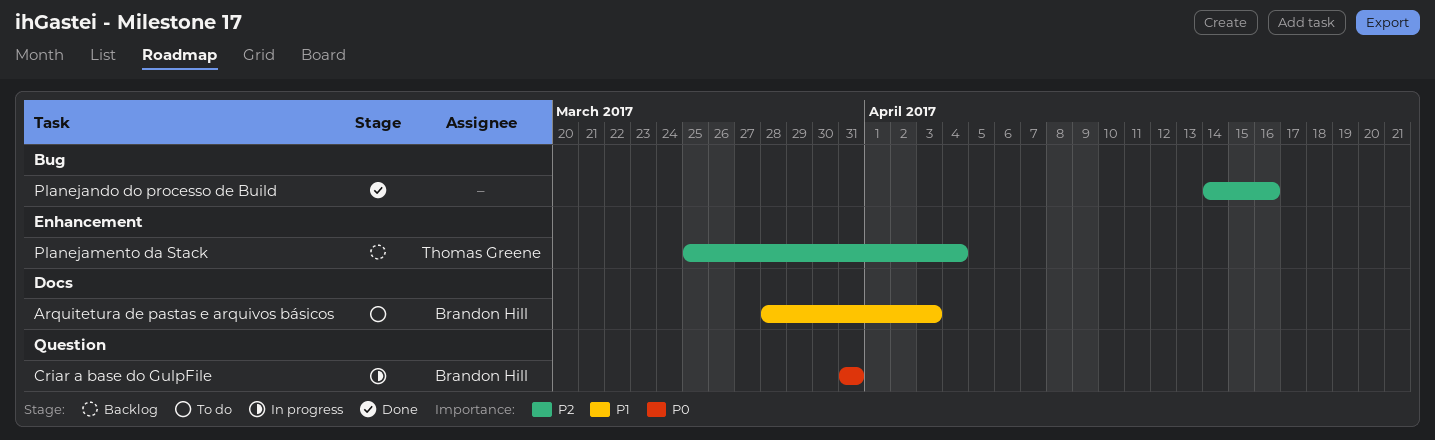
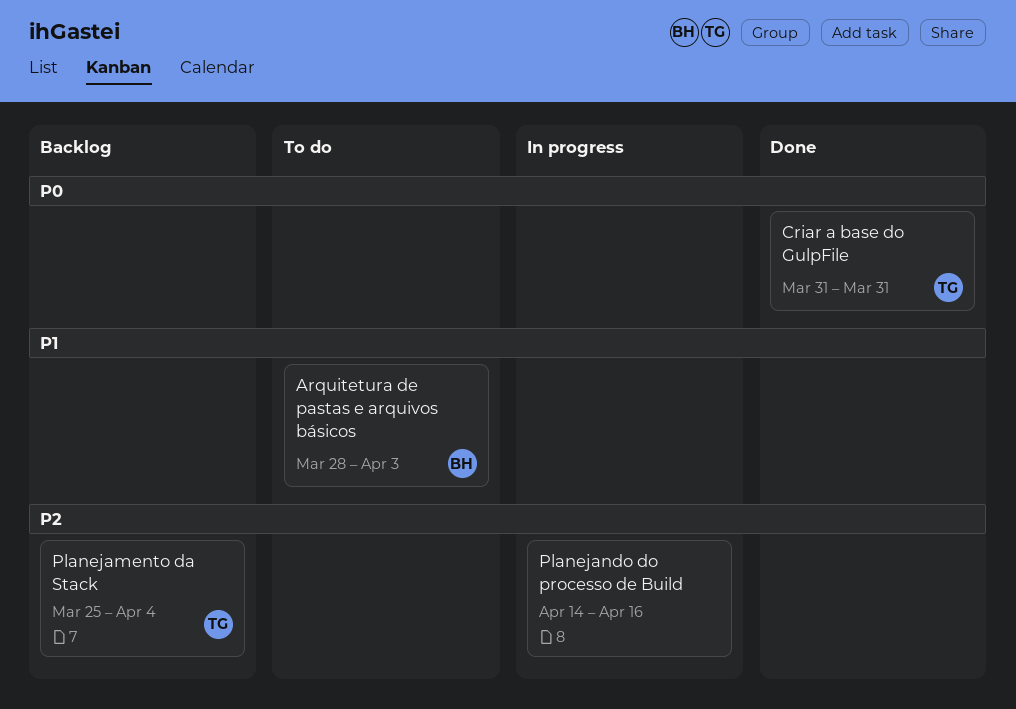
Criar a base do GulpFile, status: In progress -> Done
Criar a base do GulpFile, owner: Brandon Hill -> Thomas Greene
Planejando do processo de Build, status: Done -> In progress

